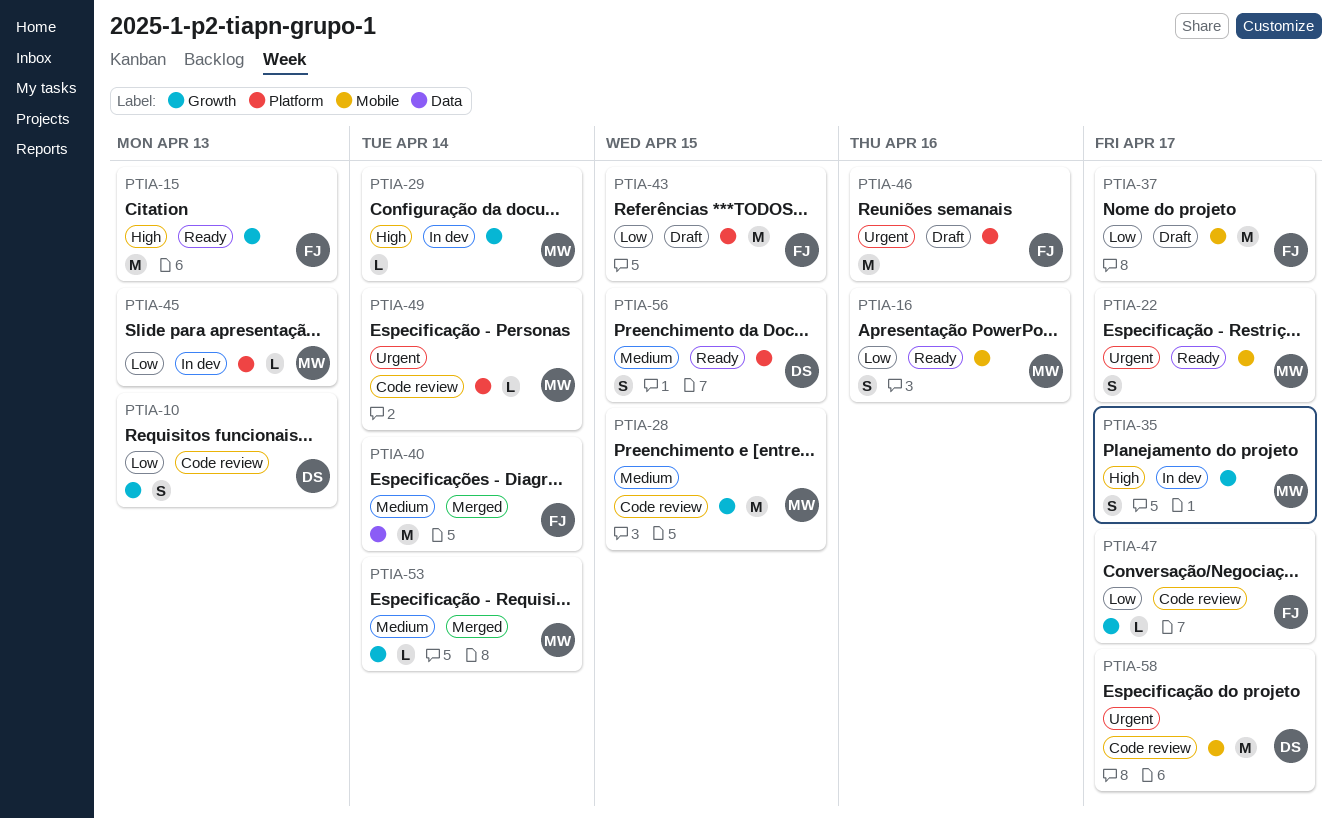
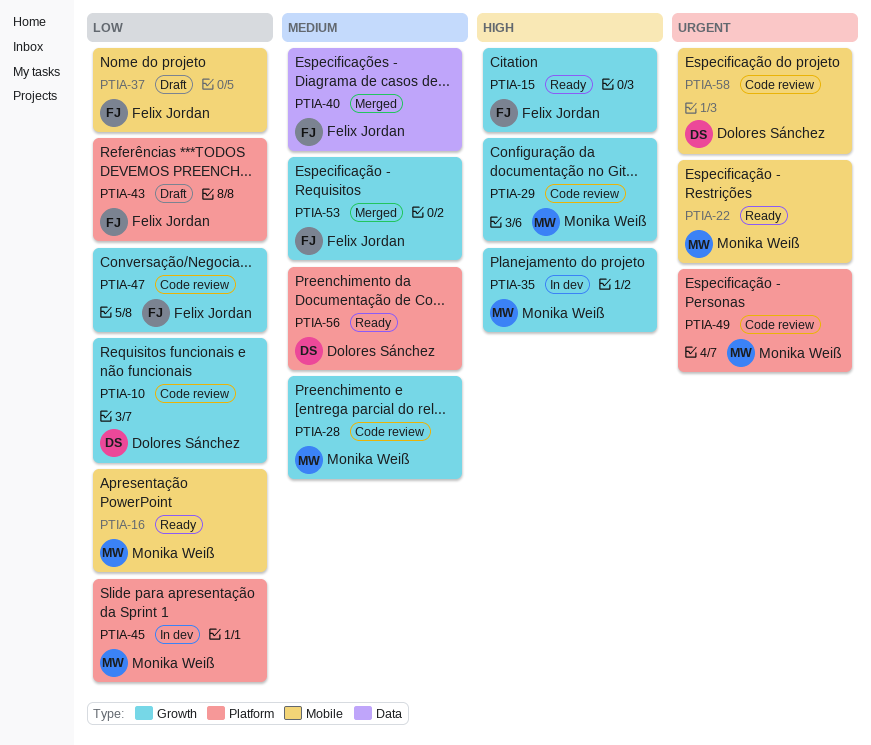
PTIA-29, status: In dev -> Code review
PTIA-46: present -> none
PTIA-53, owner: Monika Weiß -> Felix Jordan

